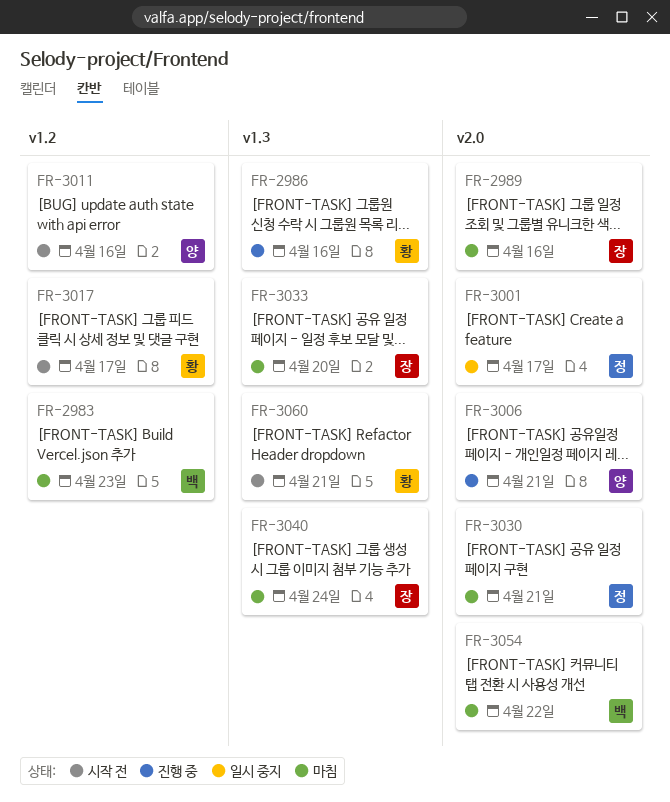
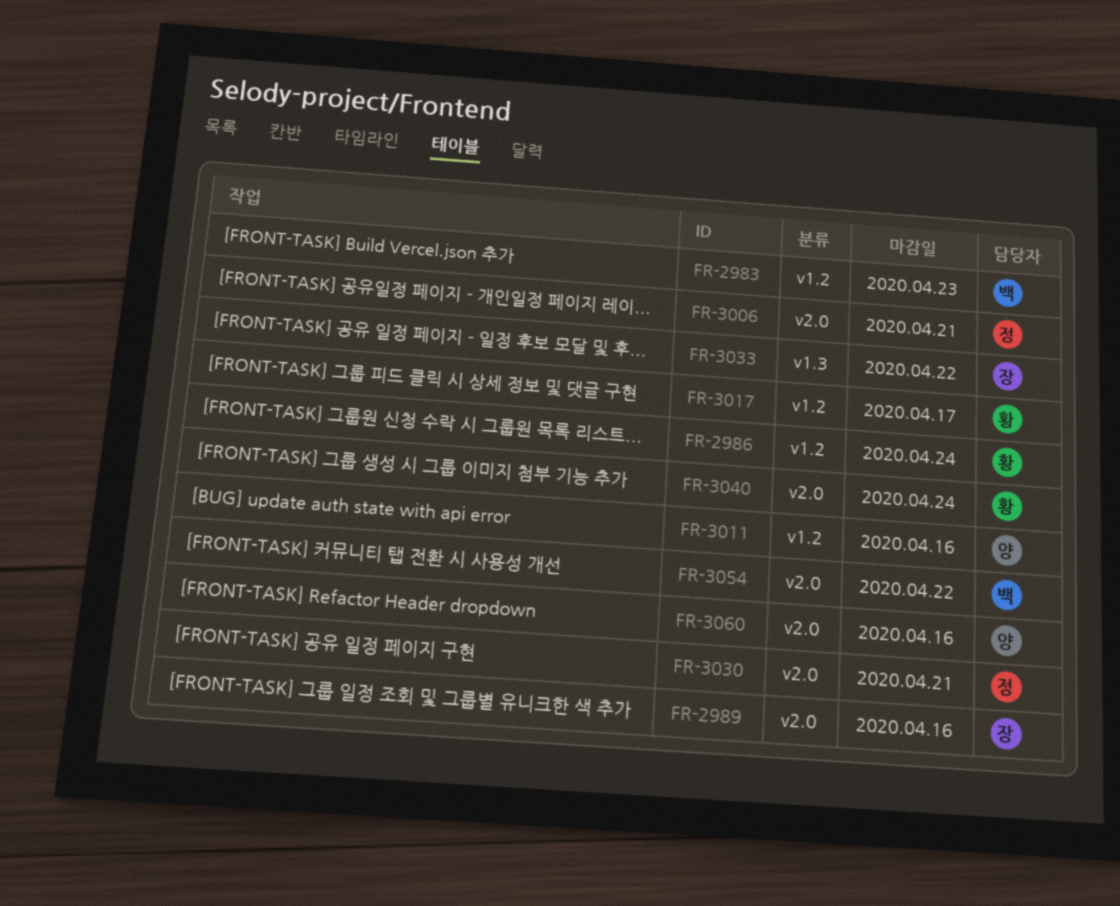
FR-2986, label: v1.3 -> v1.2
FR-2986, due: Apr 16 -> Apr 24
FR-3001: present -> none
FR-3006, owner: 양 -> 정
FR-3033, due: Apr 20 -> Apr 22
FR-3040, owner: 장 -> 황
FR-3040, label: v1.3 -> v2.0
FR-3060, owner: 황 -> 양
FR-3060, label: v1.3 -> v2.0
FR-3060, due: Apr 21 -> Apr 16

